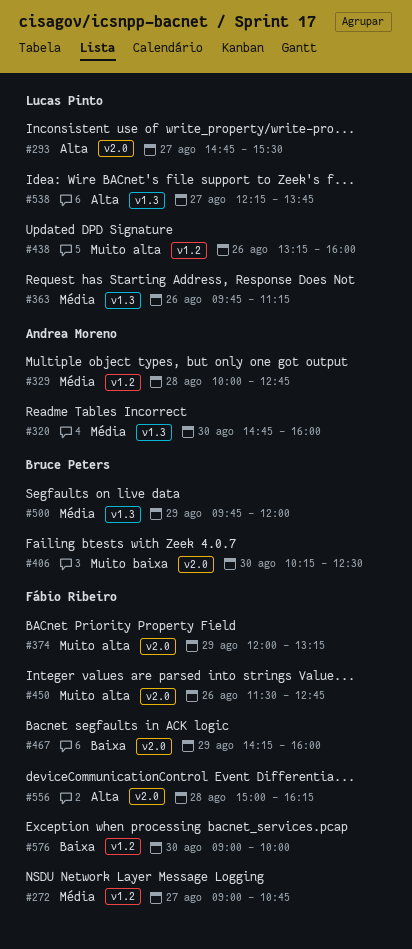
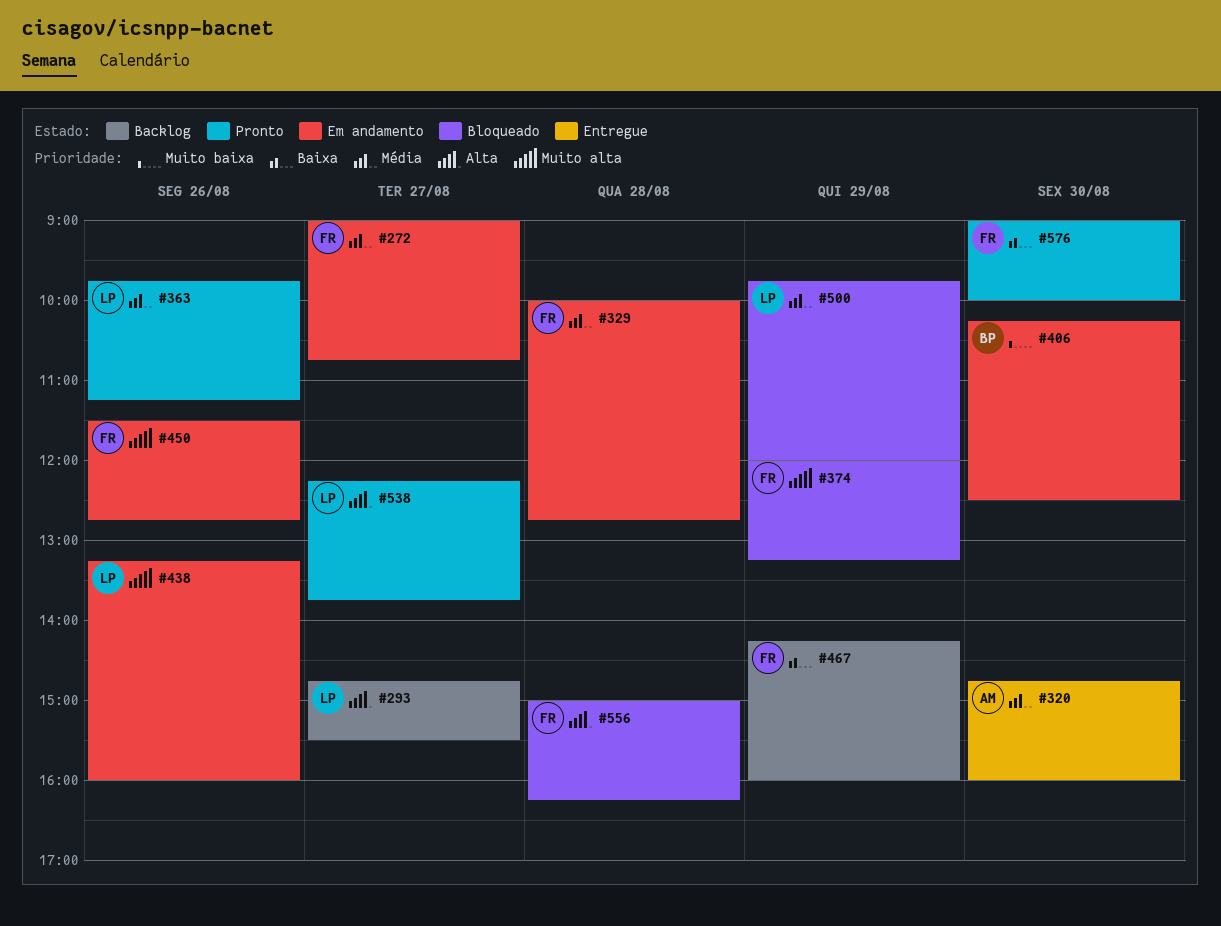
#329, owner: Andrea Moreno -> Fábio Ribeiro
#500, owner: Bruce Peters -> Lucas Pinto

